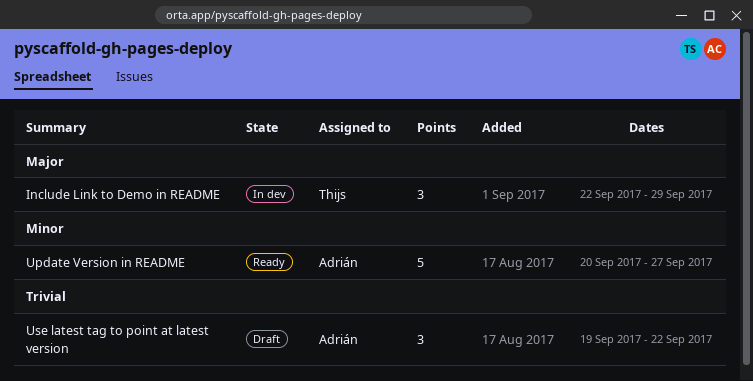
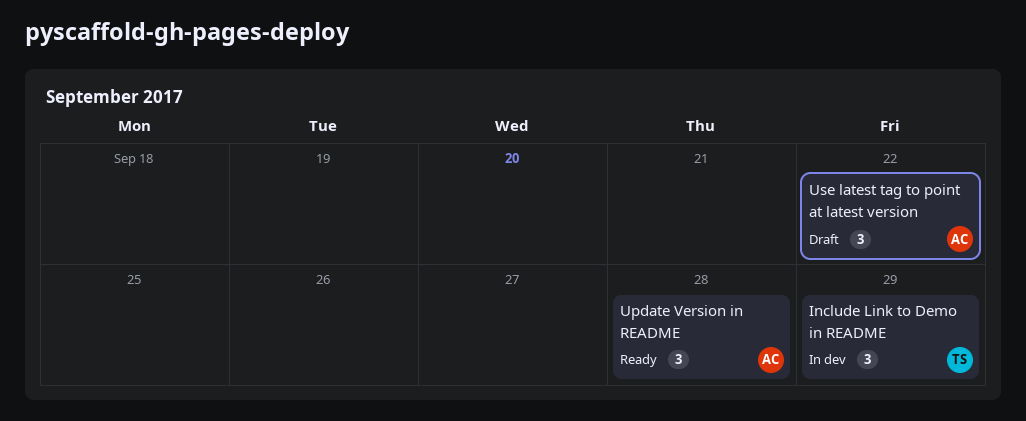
Update Version in README, estimate: 5 -> 3
Update Version in README, due: Sep 27 -> Sep 28

